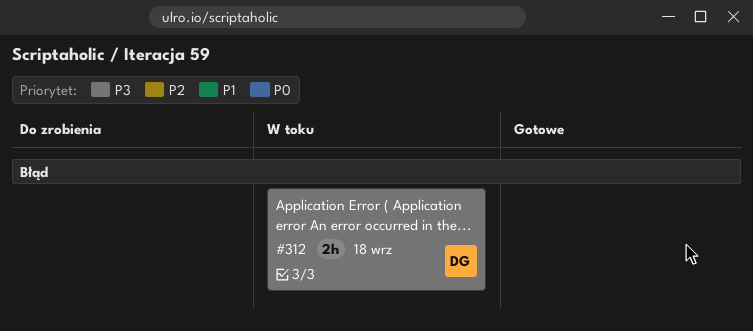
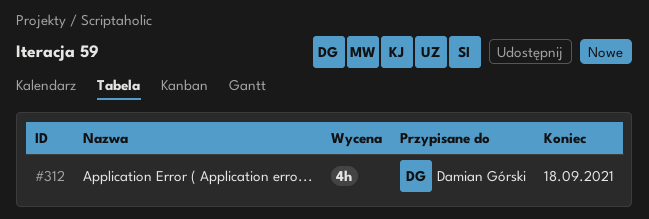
#312, estimate: 2h -> 4h

